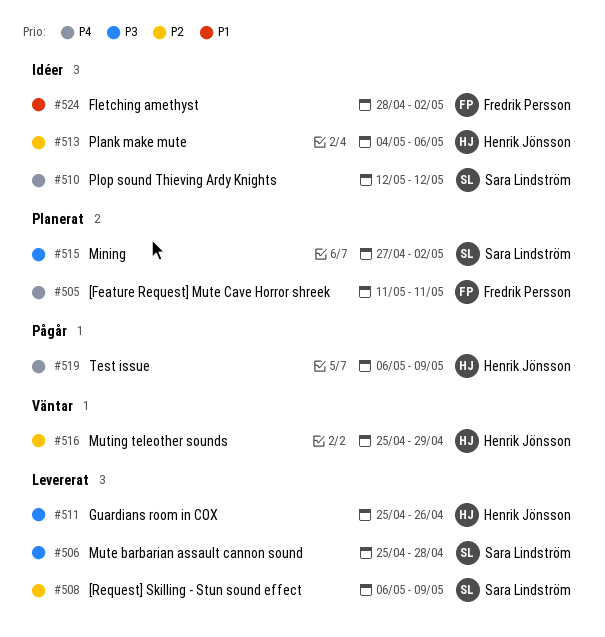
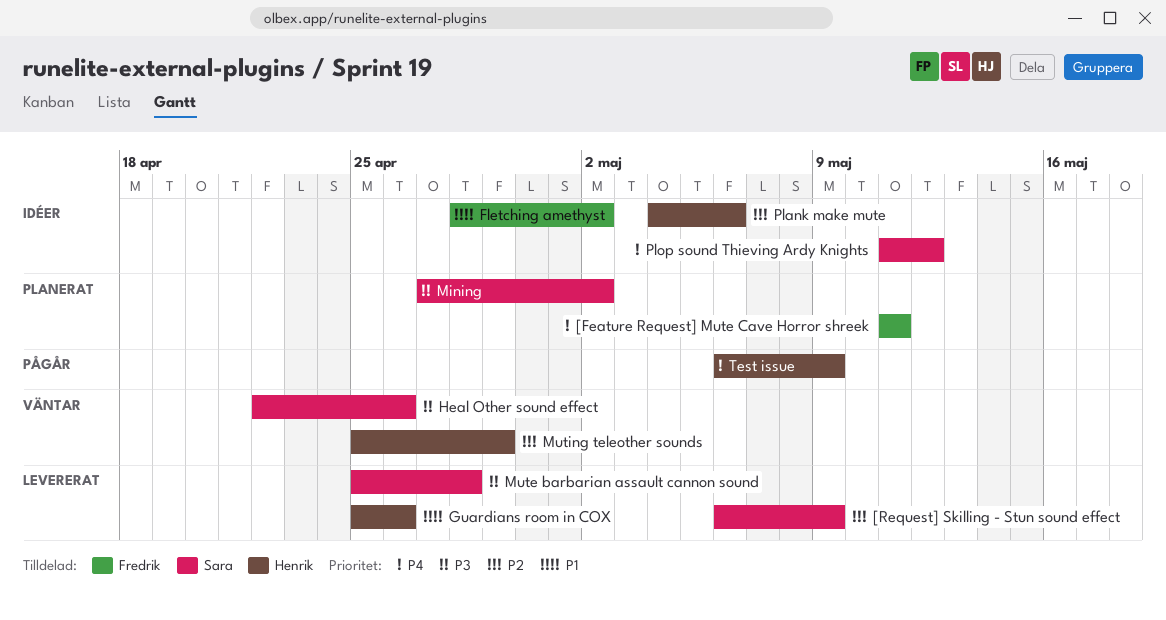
Guardians room in COX, priority: P3 -> P1
Heal Other sound effect: none -> present
Plop sound Thieving Ardy Knights, start: May 12 -> May 11

